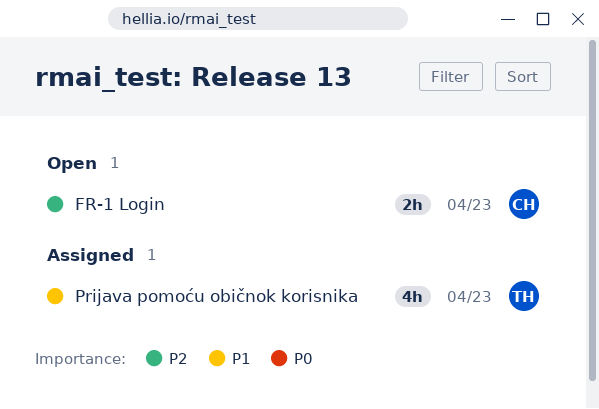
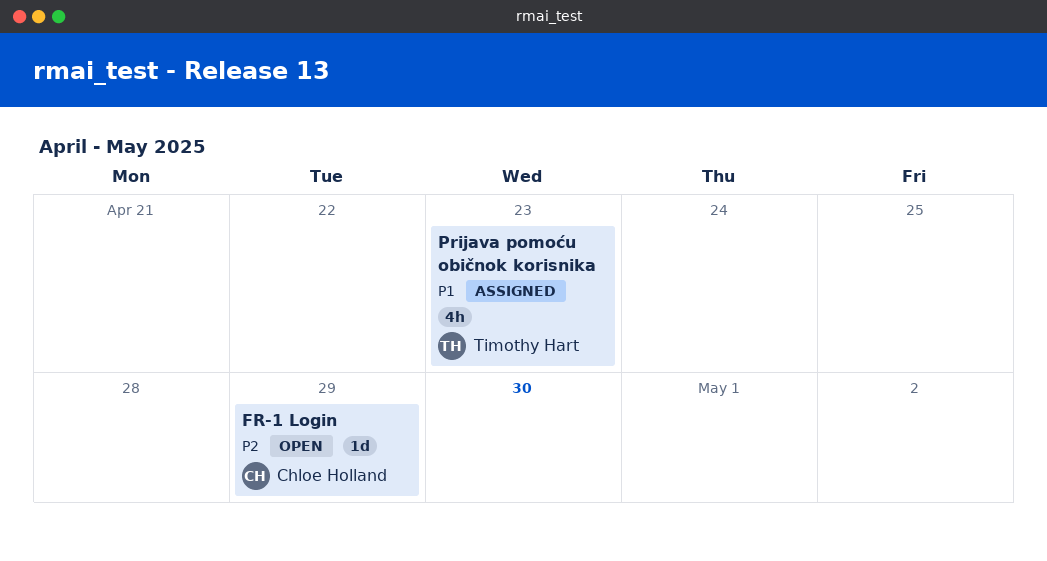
FR-1 Login, estimate: 2h -> 1d
FR-1 Login, due: Apr 23 -> Apr 29

